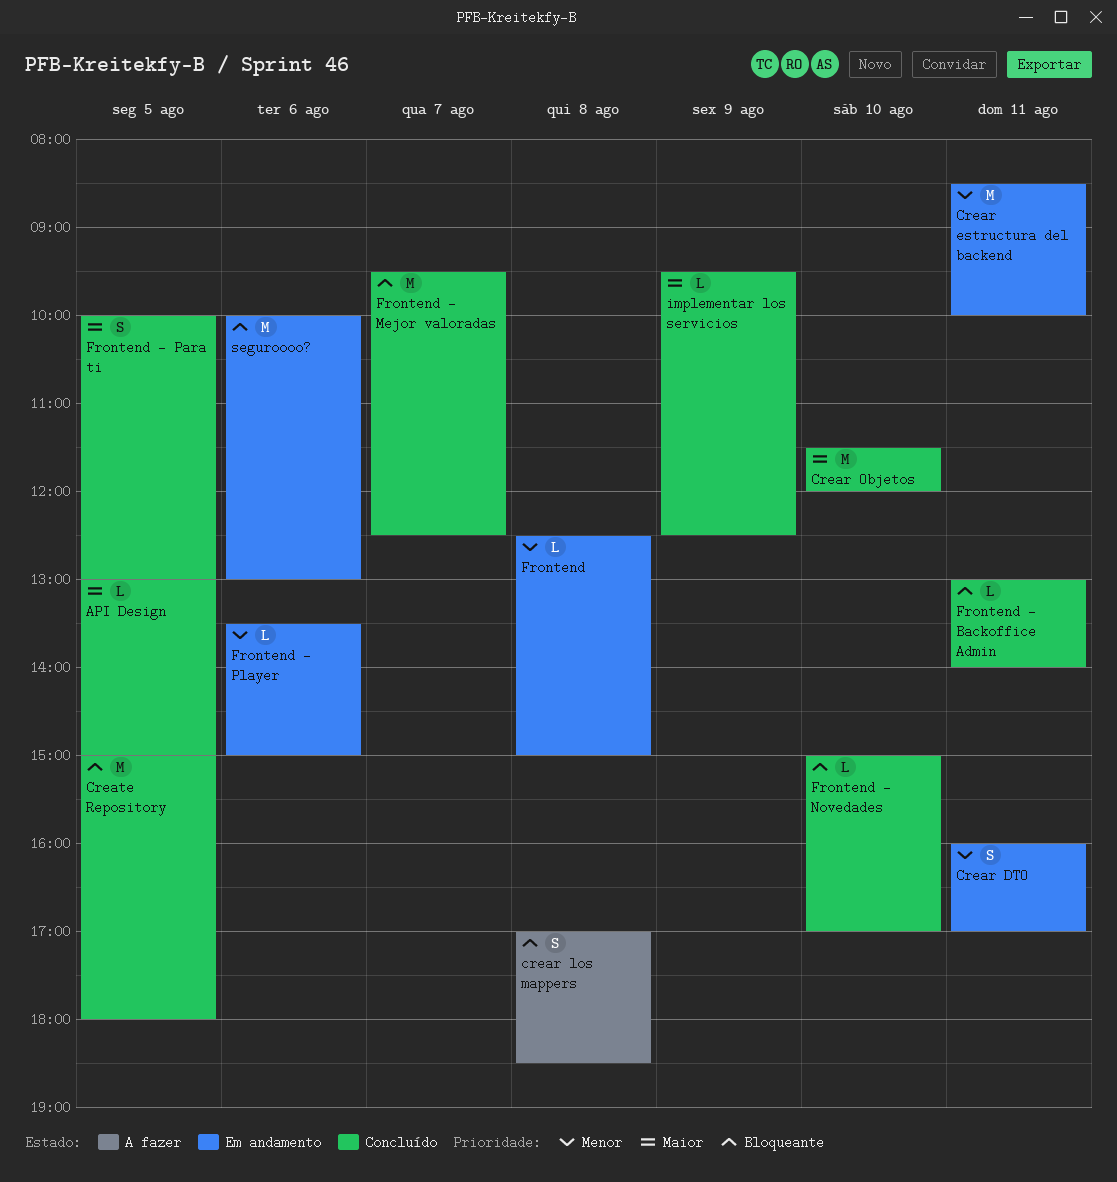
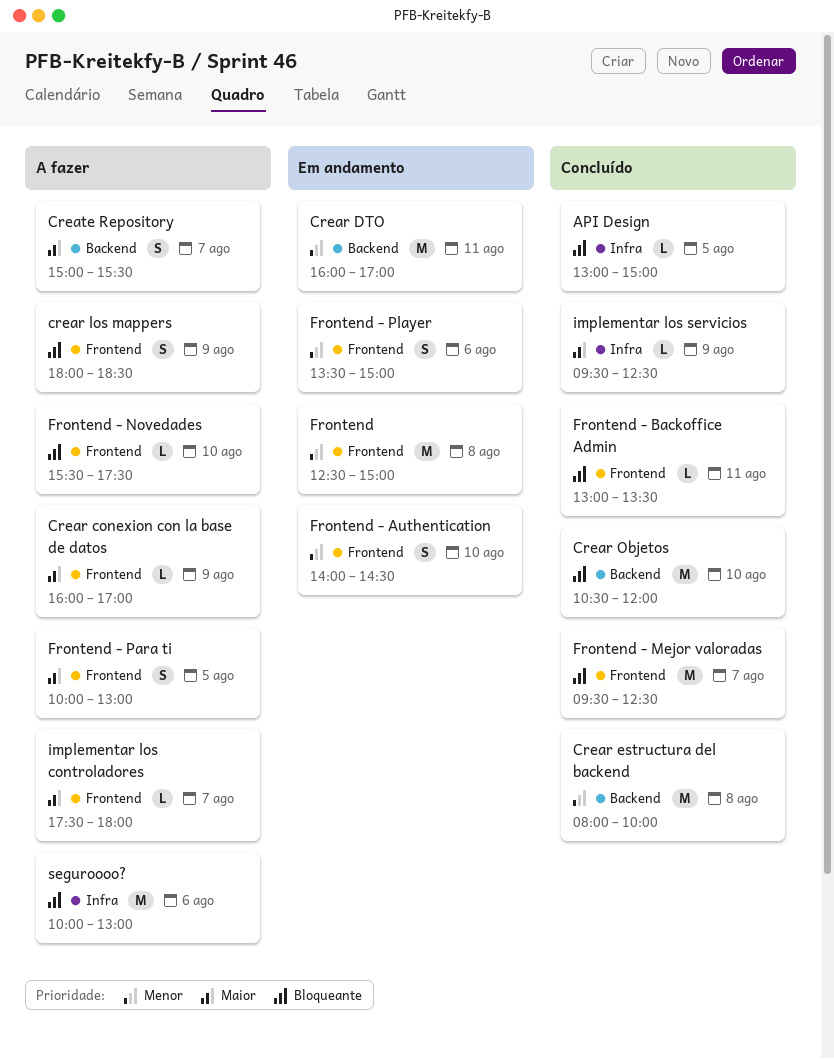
API Design, priority: Maior -> Bloqueante
Crear conexion con la base de datos: none -> present
Crear DTO, estimate: S -> M
Crear estructura del backend, status: Em andamento -> Concluído
Crear estructura del backend, day: Aug 11 -> Aug 8
Crear estructura del backend, begins: 08:30 -> 08:00
crear los mappers, day: Aug 8 -> Aug 9
crear los mappers, begins: 17:00 -> 18:00
Crear Objetos, priority: Maior -> Bloqueante
Crear Objetos, begins: 11:30 -> 10:30
Create Repository, status: Concluído -> A fazer
Create Repository, priority: Bloqueante -> Maior
Create Repository, estimate: M -> S
Create Repository, day: Aug 5 -> Aug 7
Create Repository, ends: 18:00 -> 15:30
Frontend, estimate: L -> M
Frontend - Authentication: none -> present
Frontend - Backoffice Admin, ends: 14:00 -> 13:30
Frontend - Novedades, status: Concluído -> A fazer
Frontend - Novedades, begins: 15:00 -> 15:30
Frontend - Novedades, ends: 17:00 -> 17:30
Frontend - Para ti, status: Concluído -> A fazer
Frontend - Player, estimate: L -> S
implementar los controladores: none -> present
seguroooo?, status: Em andamento -> A fazer

